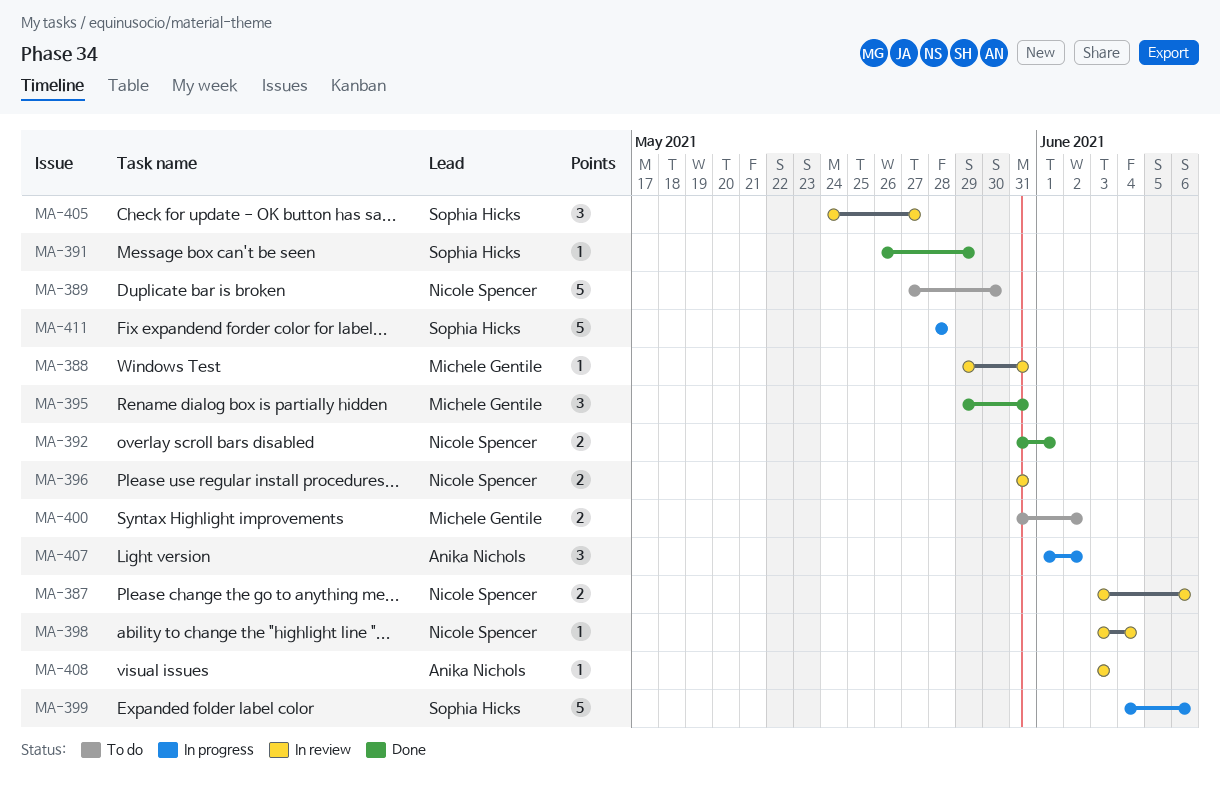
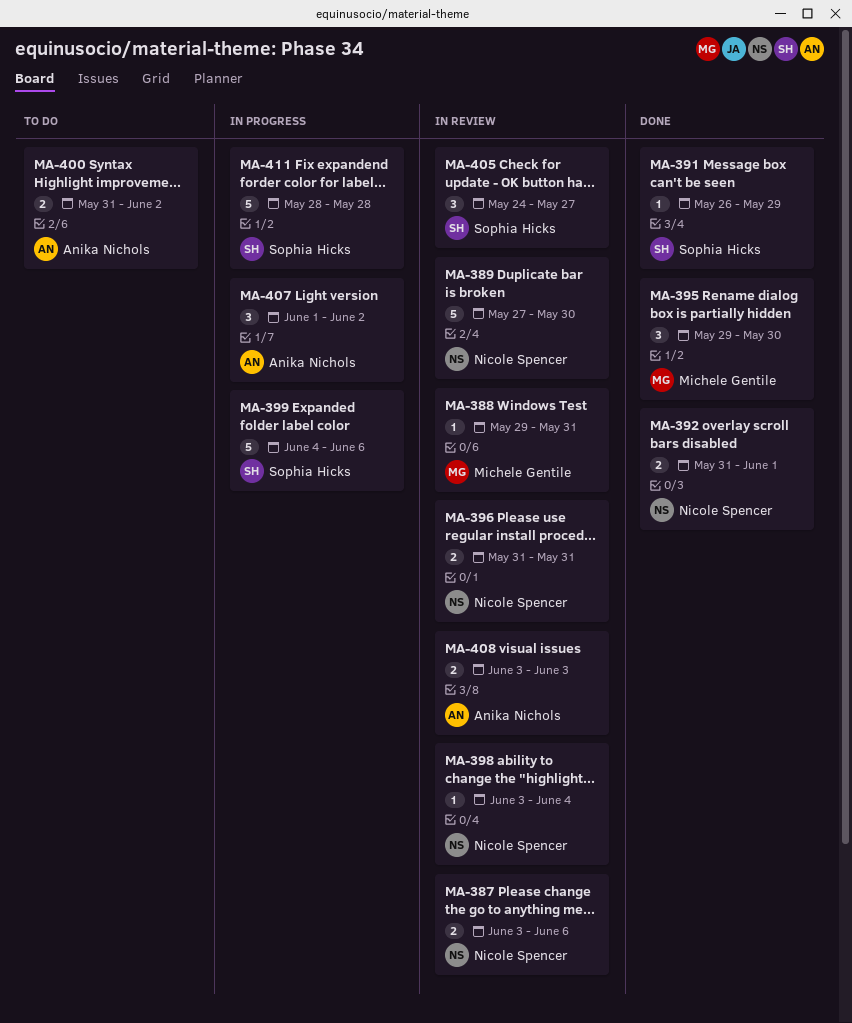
MA-389, status: To do -> In review
MA-395, due: May 31 -> May 30
MA-400, owner: Michele Gentile -> Anika Nichols
MA-408, estimate: 1 -> 2

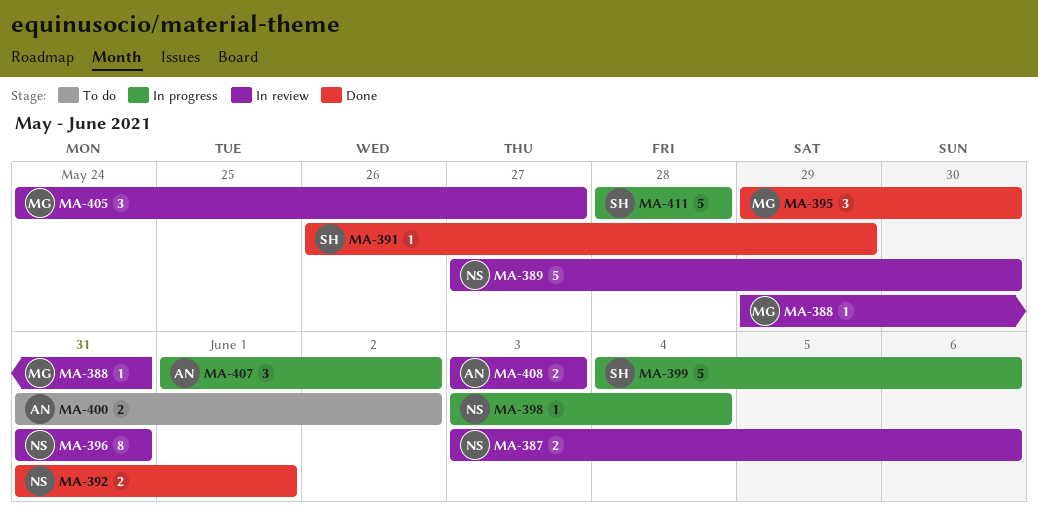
MA-396, estimate: 2 -> 8
MA-398, status: In review -> In progress
MA-405, owner: Sophia Hicks -> Michele Gentile

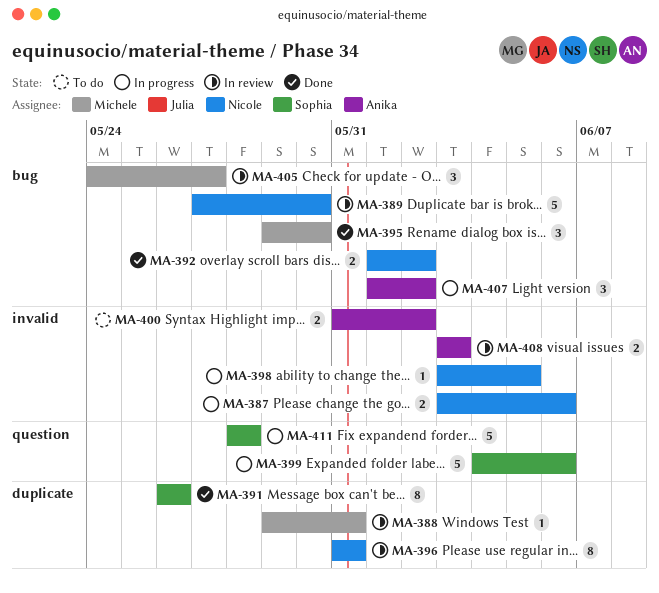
MA-387, status: In review -> In progress
MA-391, estimate: 1 -> 8
MA-391, due: May 29 -> May 26
MA-392, start: May 31 -> Jun 1
MA-392, due: Jun 1 -> Jun 2
MA-398, due: Jun 4 -> Jun 5

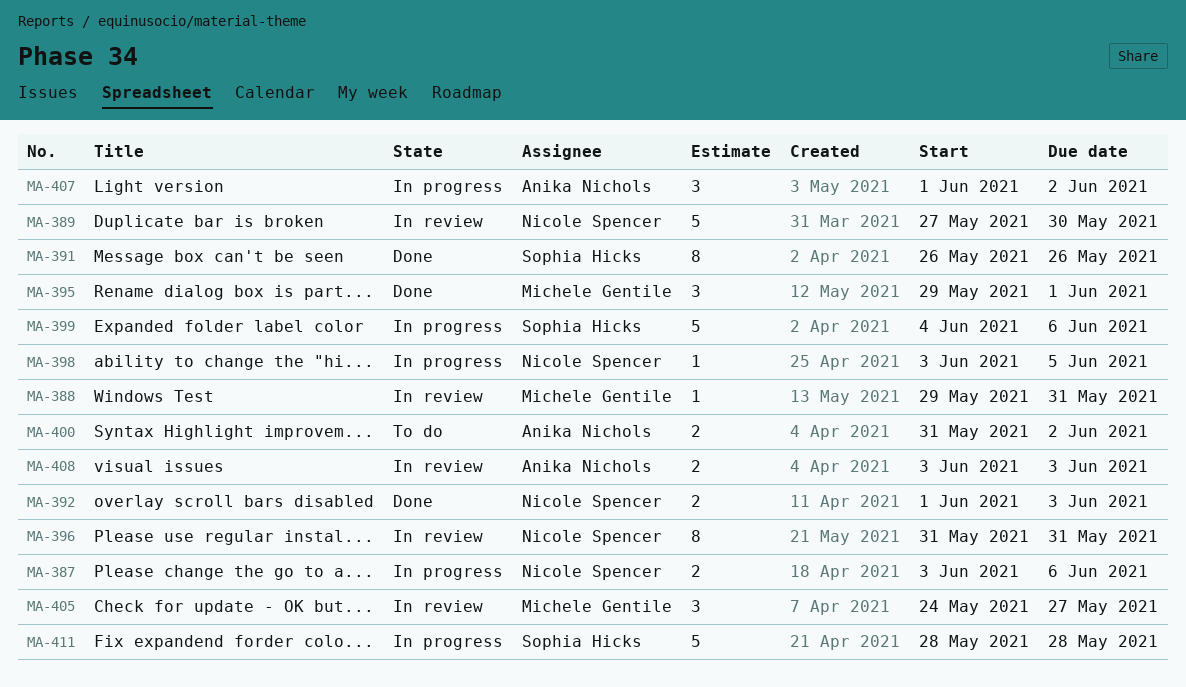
MA-392, due: Jun 2 -> Jun 3
MA-395, due: May 30 -> Jun 1

